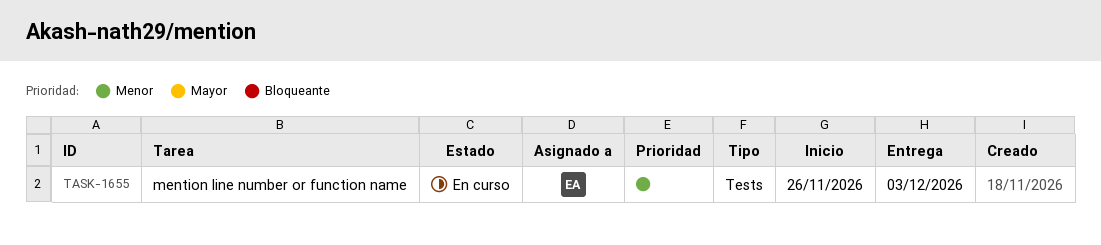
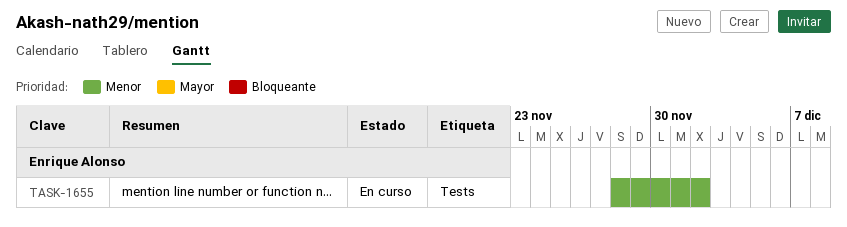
TASK-1655, start: Nov 26 -> Nov 28
TASK-1655, due: Dec 3 -> Dec 2

